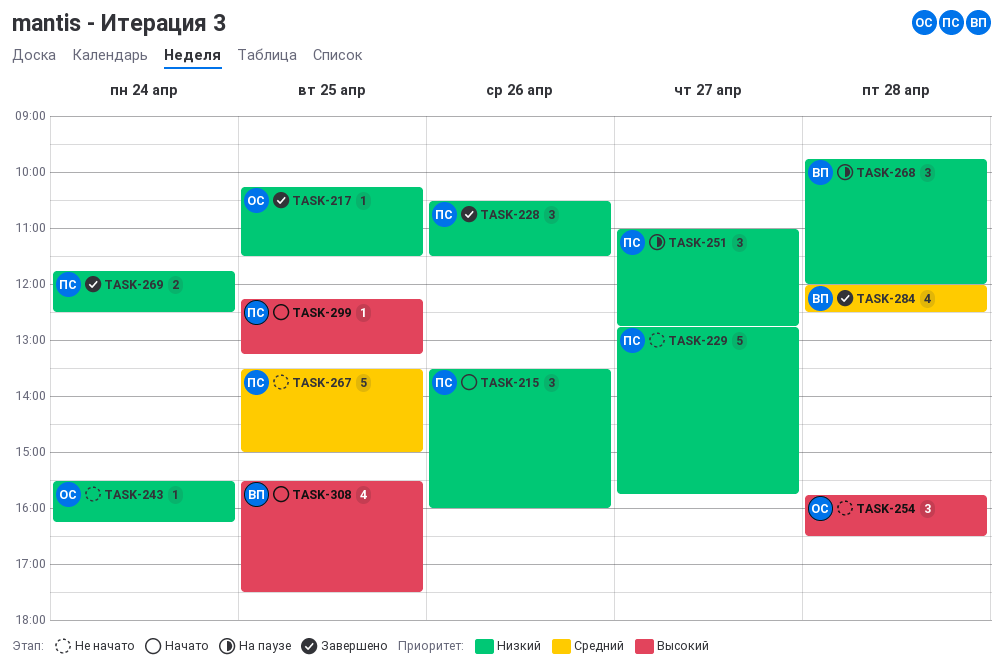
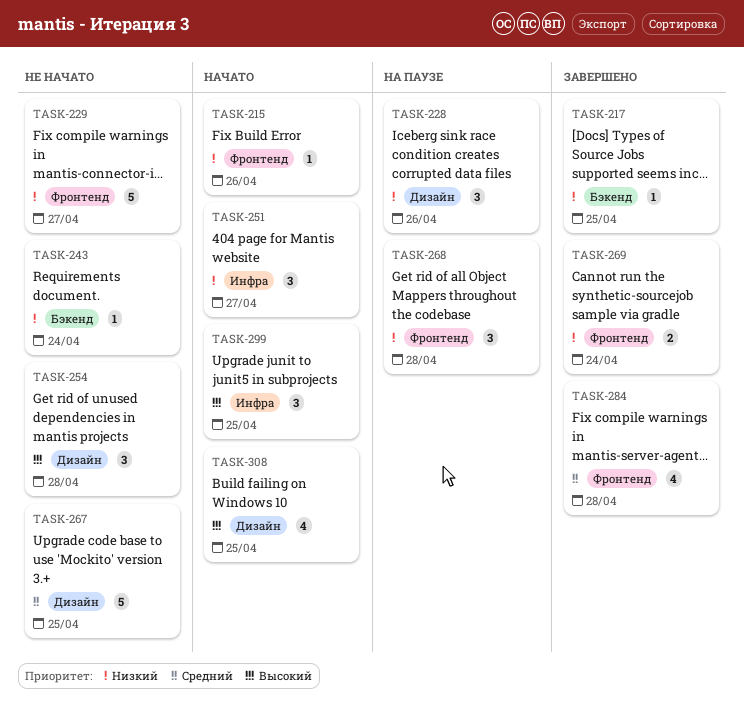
TASK-215, estimate: 3 -> 1
TASK-228, status: Завершено -> На паузе
TASK-251, status: На паузе -> Начато
TASK-299, estimate: 1 -> 3

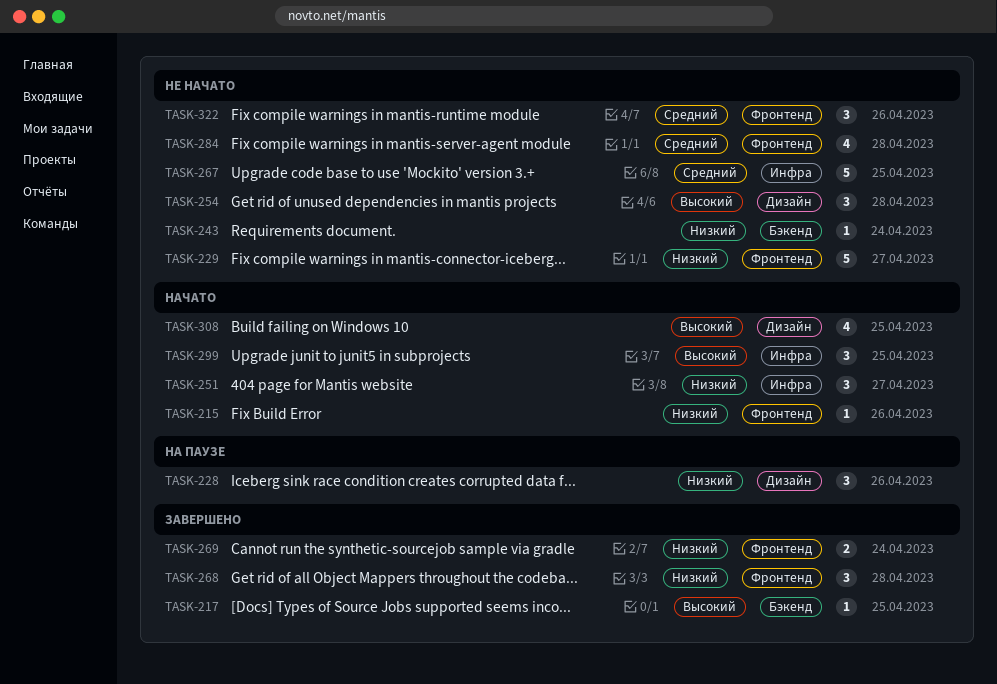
TASK-217, priority: Низкий -> Высокий
TASK-267, label: Дизайн -> Инфра
TASK-268, status: На паузе -> Завершено
TASK-284, status: Завершено -> Не начато
TASK-322: none -> present

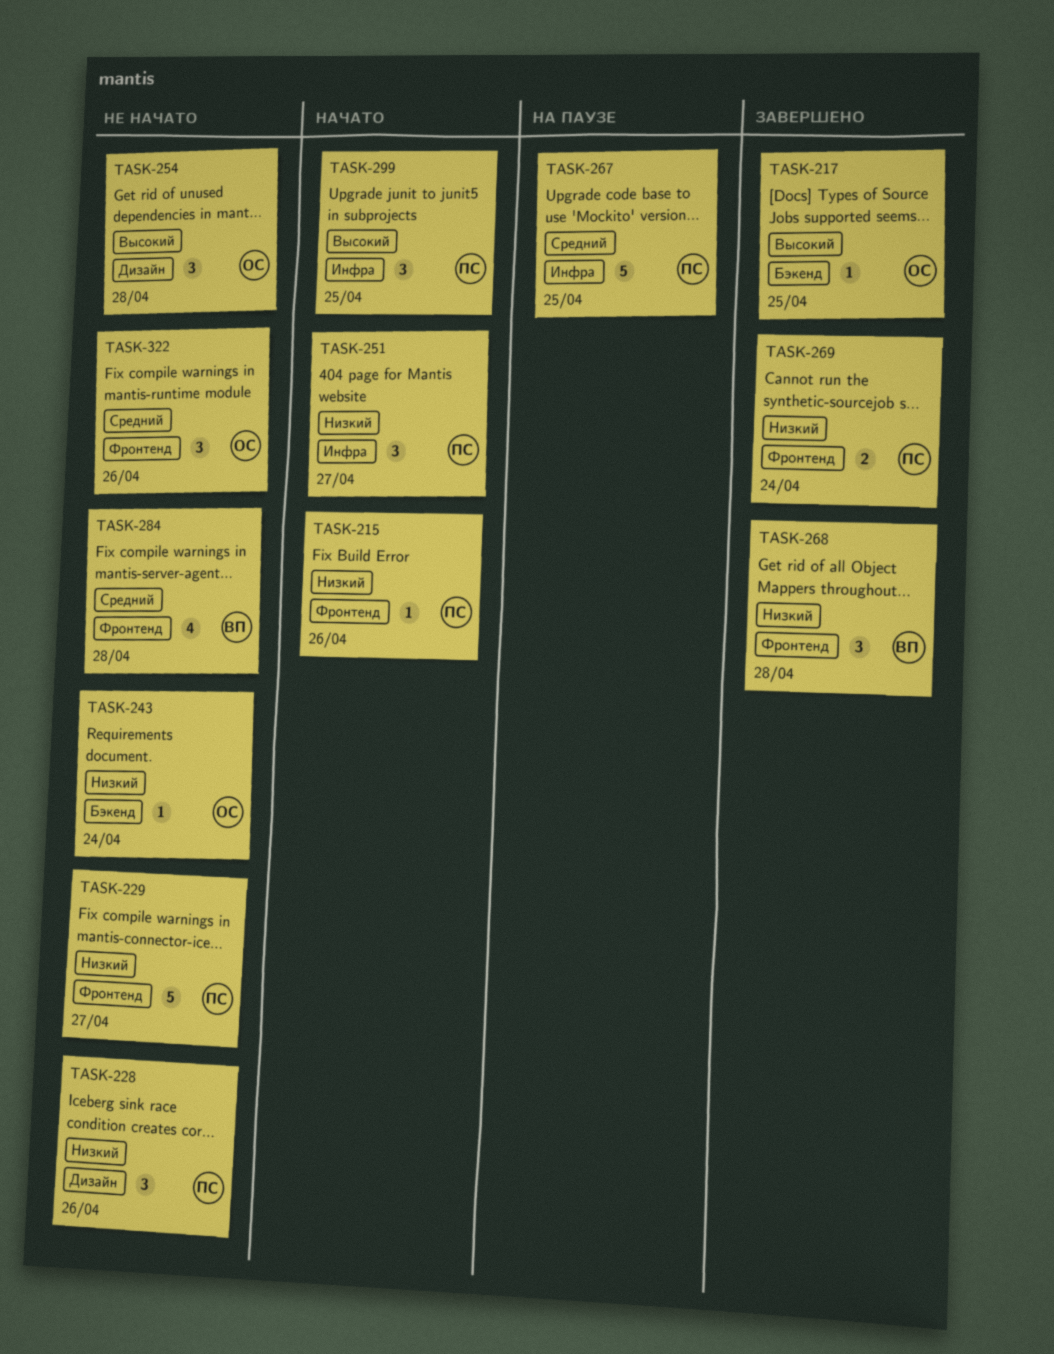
TASK-228, status: На паузе -> Не начато
TASK-267, status: Не начато -> На паузе
TASK-308: present -> none

